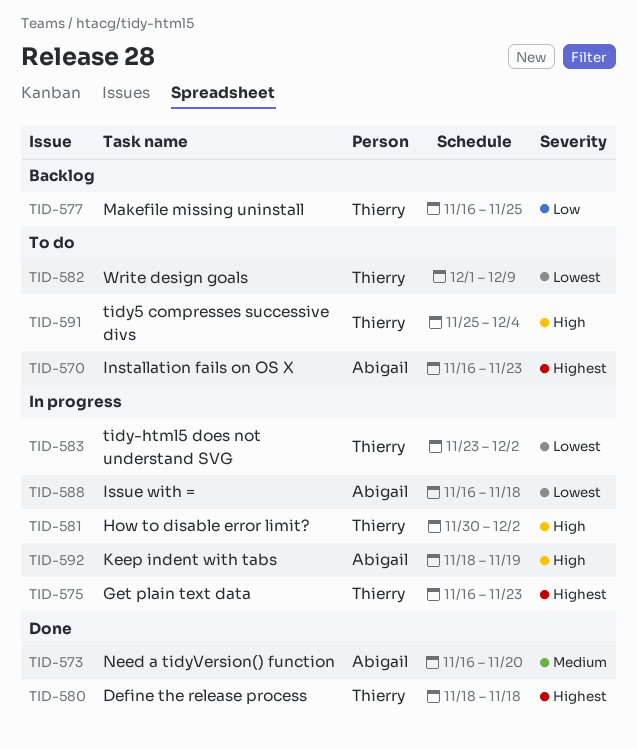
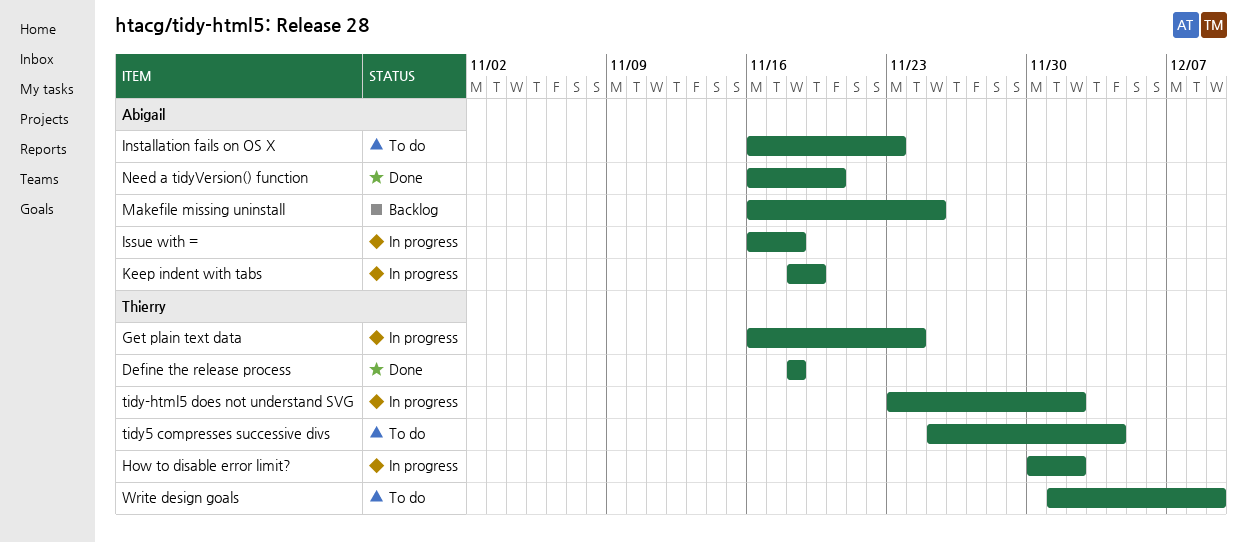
Get plain text data, due: Nov 23 -> Nov 24
Makefile missing uninstall, owner: Thierry -> Abigail

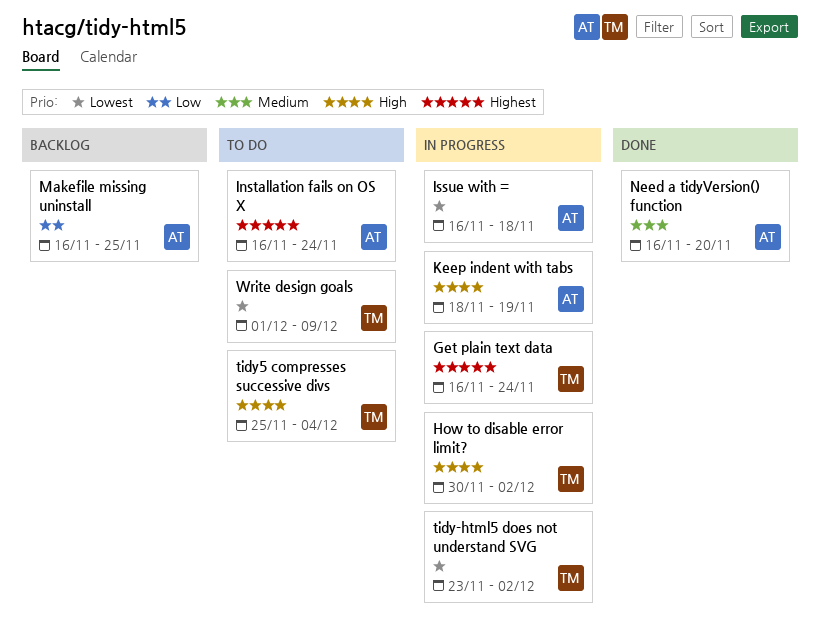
Define the release process: present -> none
Installation fails on OS X, due: Nov 23 -> Nov 24

